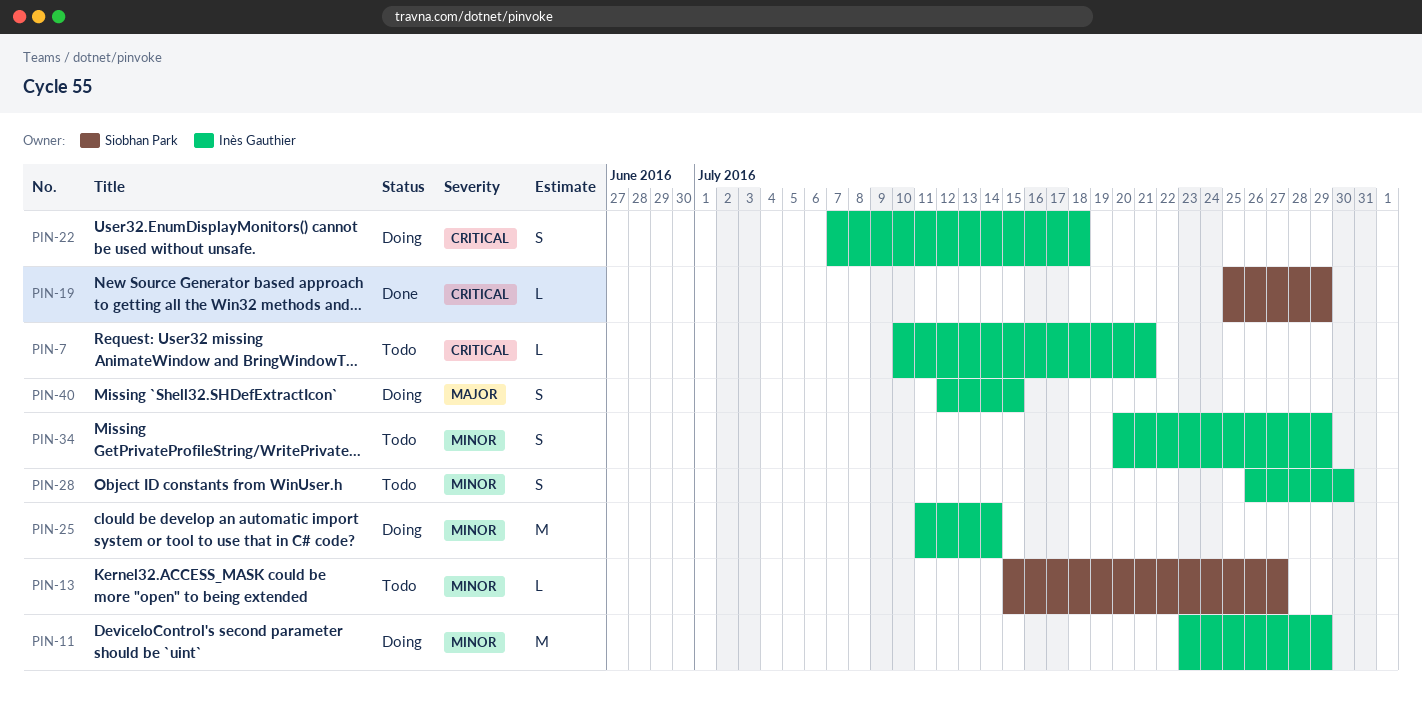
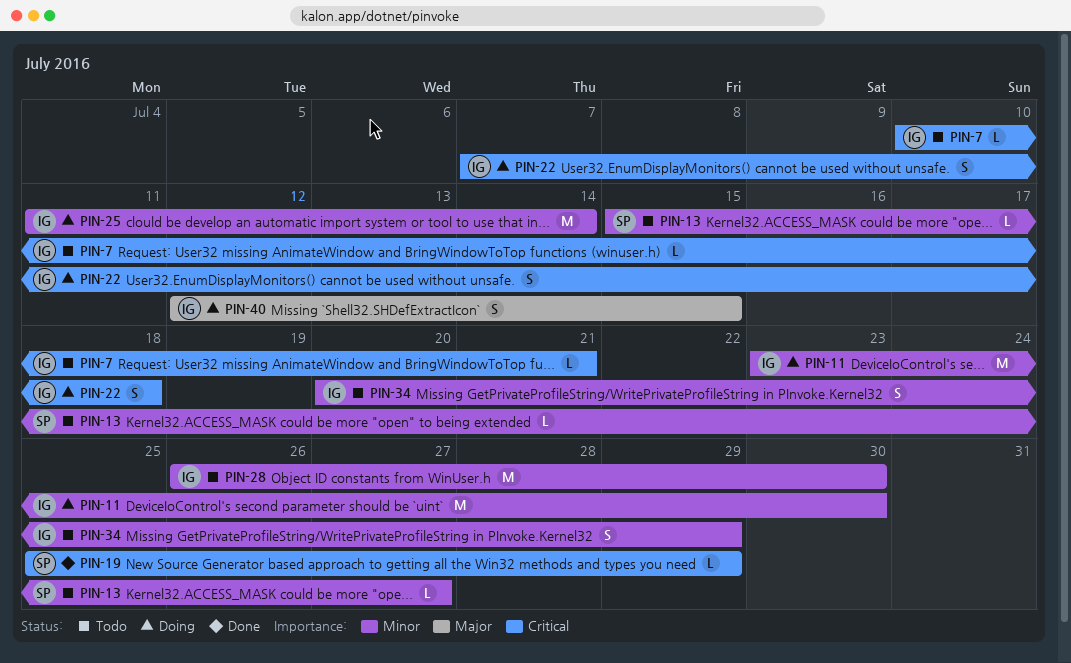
PIN-11, due: Jul 29 -> Jul 30
PIN-28, estimate: S -> M

